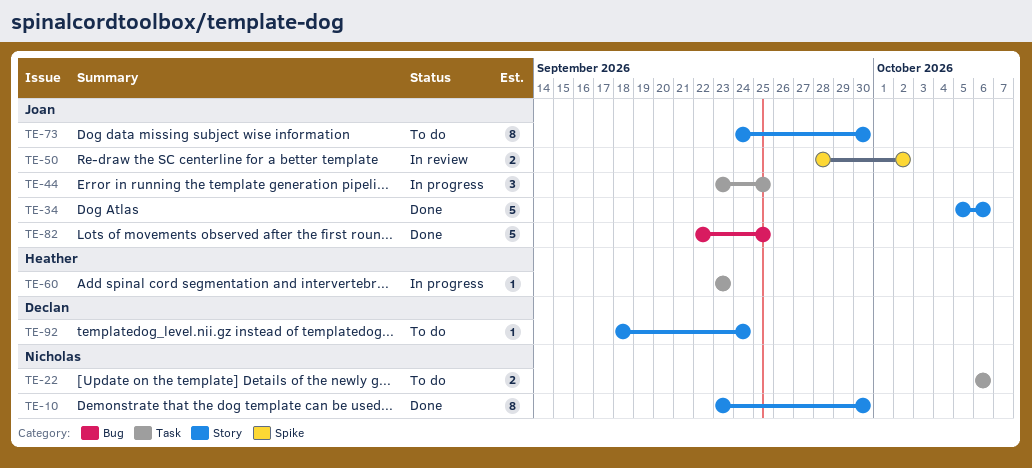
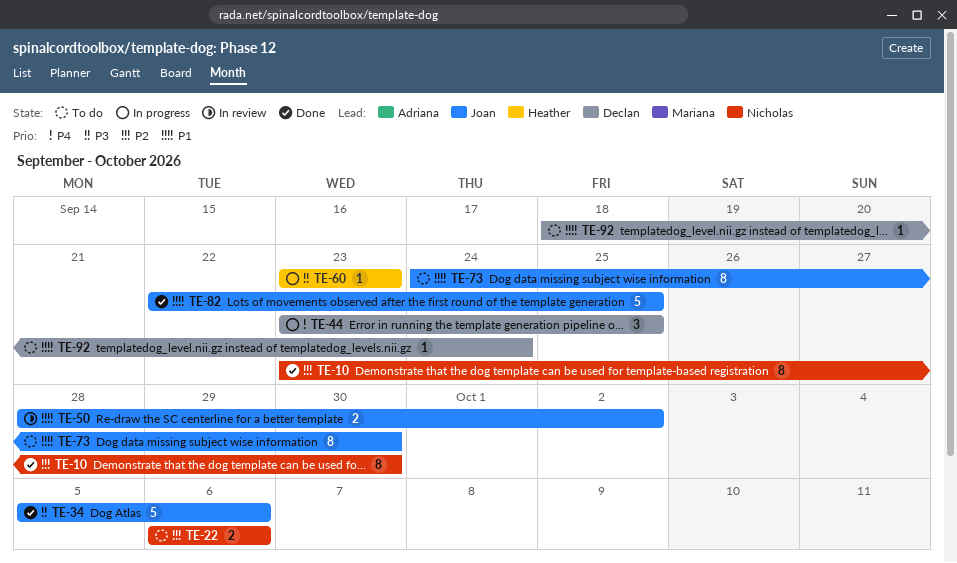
TE-44, owner: Joan -> Declan

